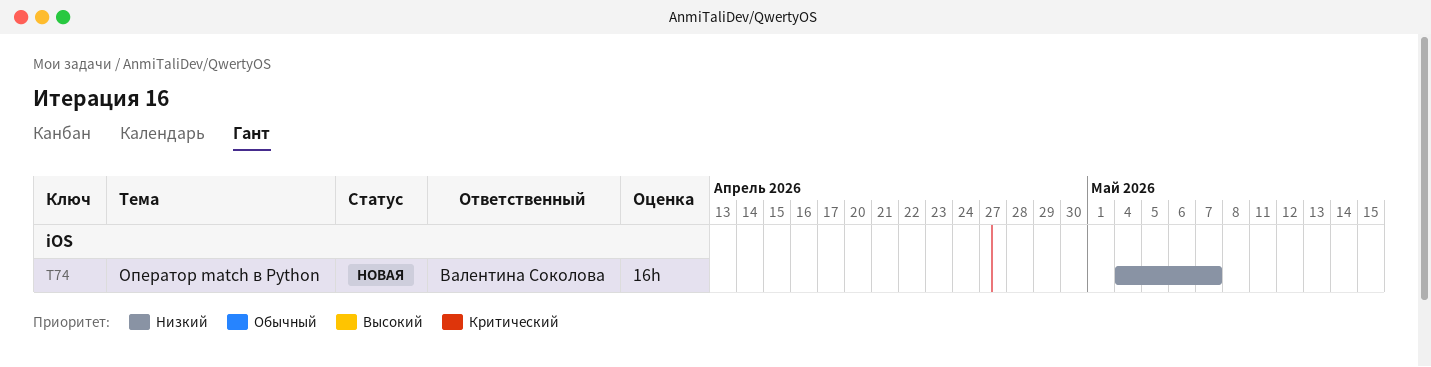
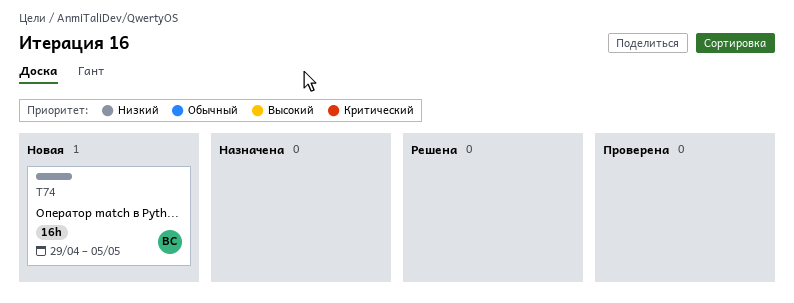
T74, start: May 4 -> Apr 29
T74, due: May 7 -> May 5

